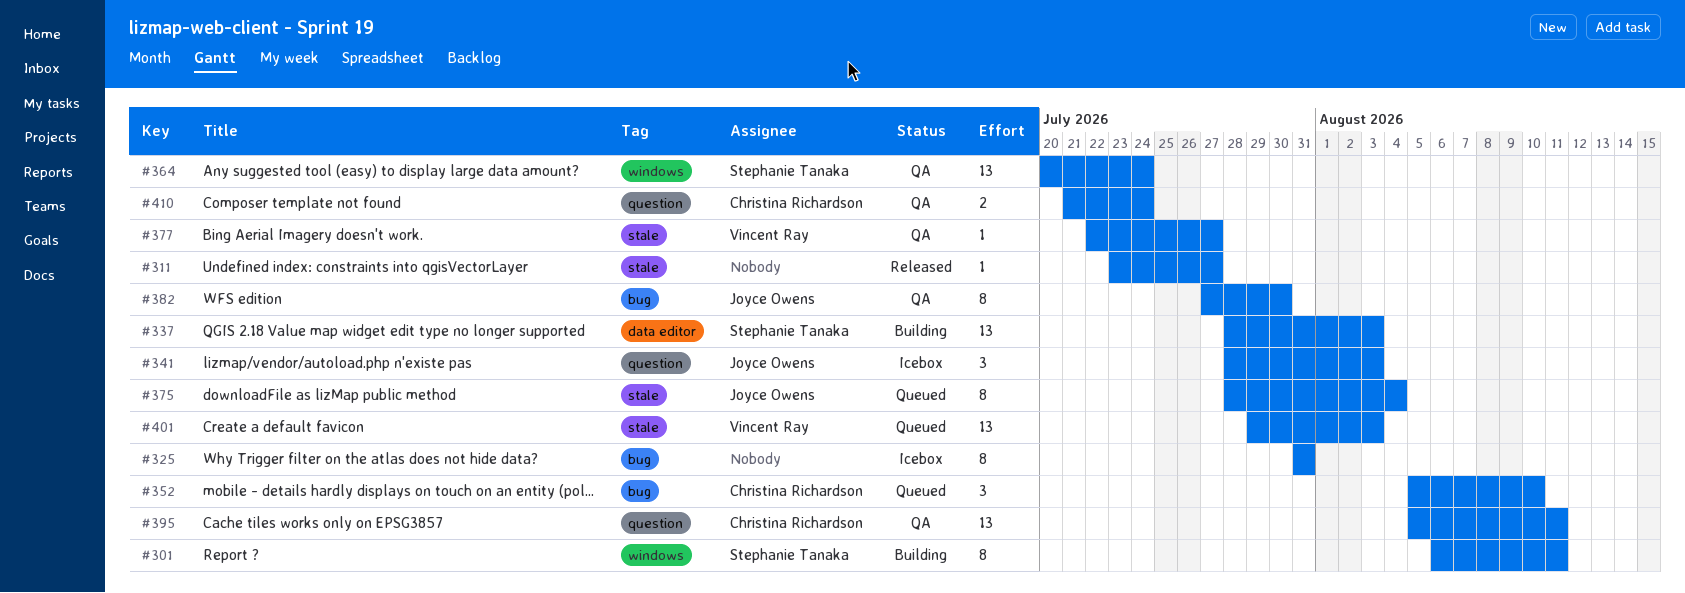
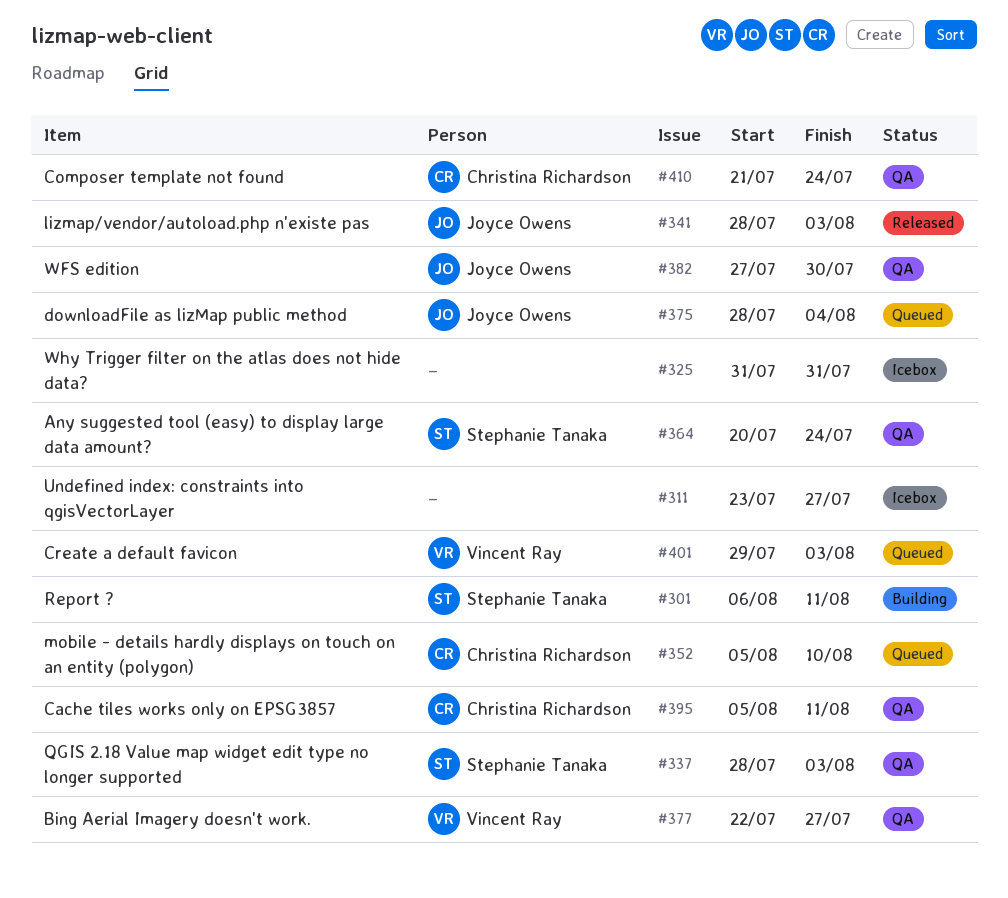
#311, status: Released -> Icebox
#337, status: Building -> QA
#341, status: Icebox -> Released

